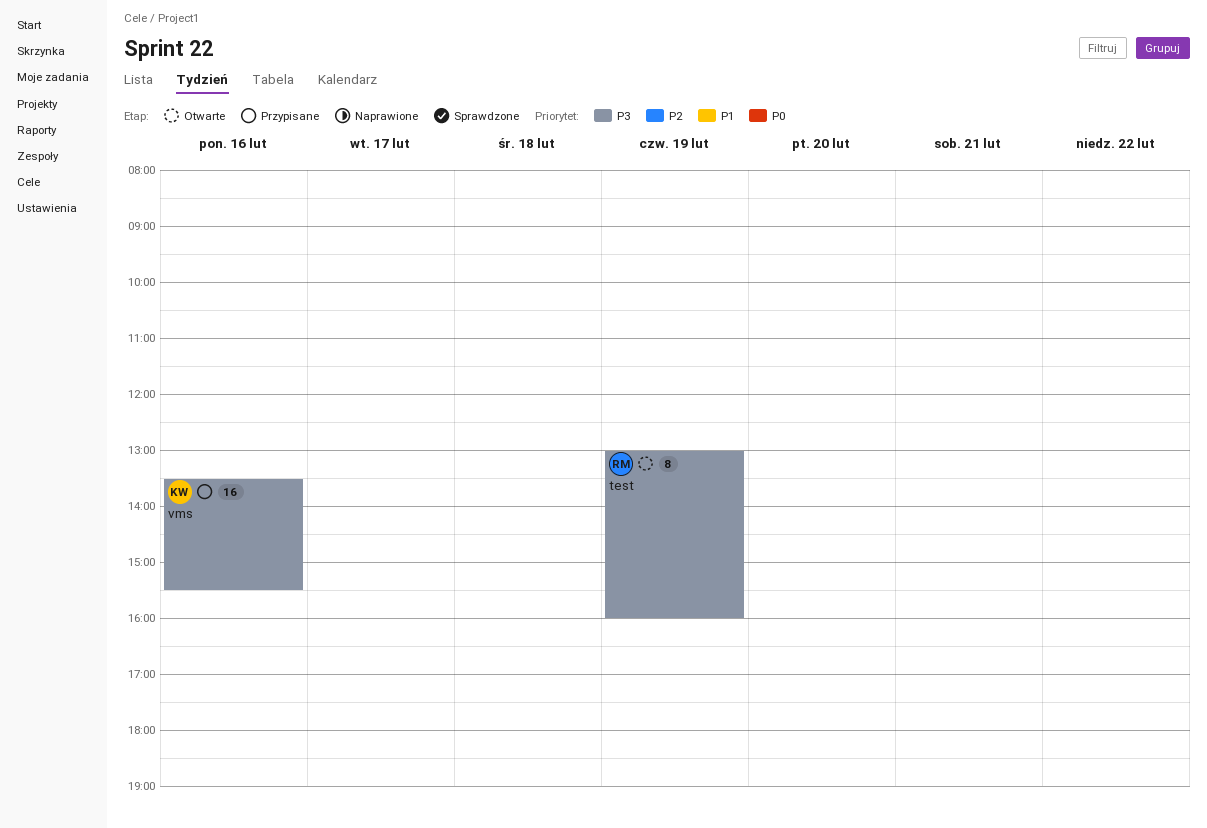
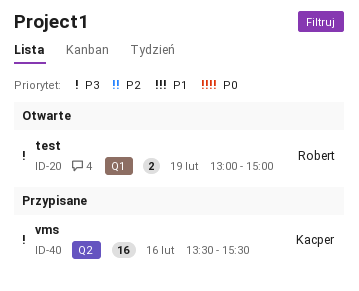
test, estimate: 8 -> 2
test, ends: 16:00 -> 15:00

